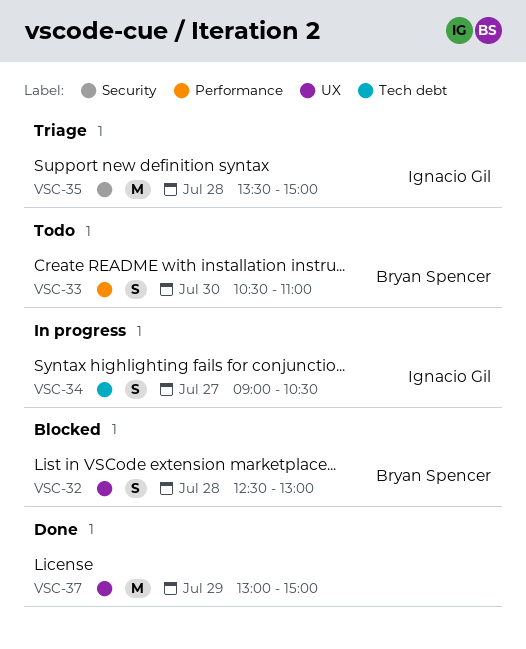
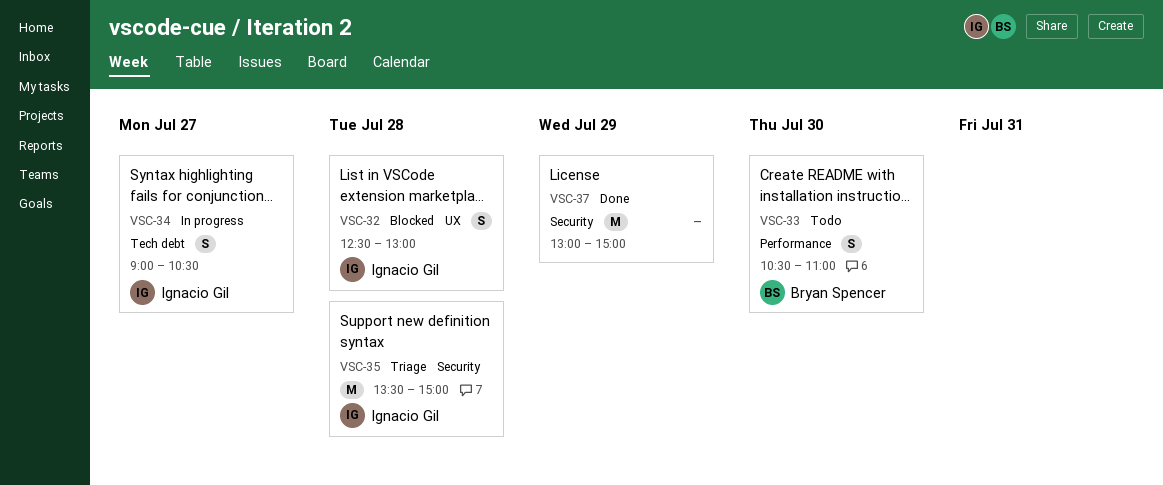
VSC-32, owner: Bryan Spencer -> Ignacio Gil
VSC-37, label: UX -> Security

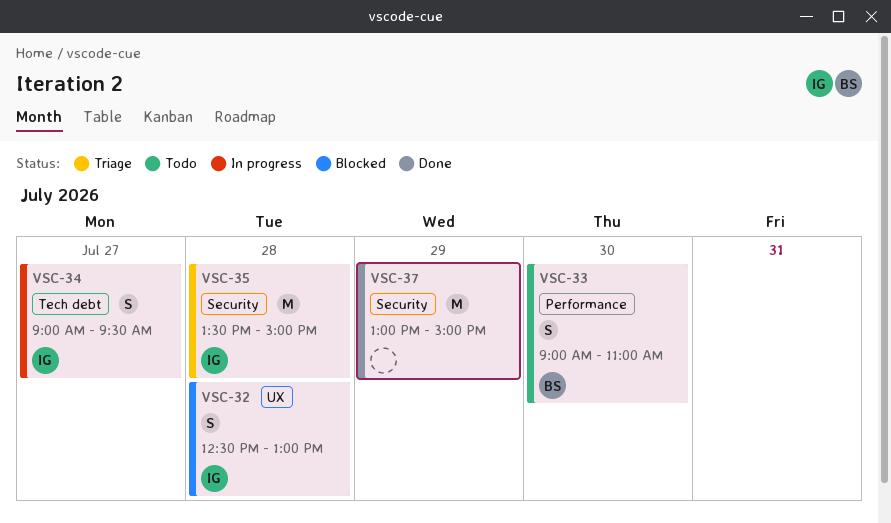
VSC-33, begins: 10:30 -> 09:00
VSC-34, ends: 10:30 -> 09:30

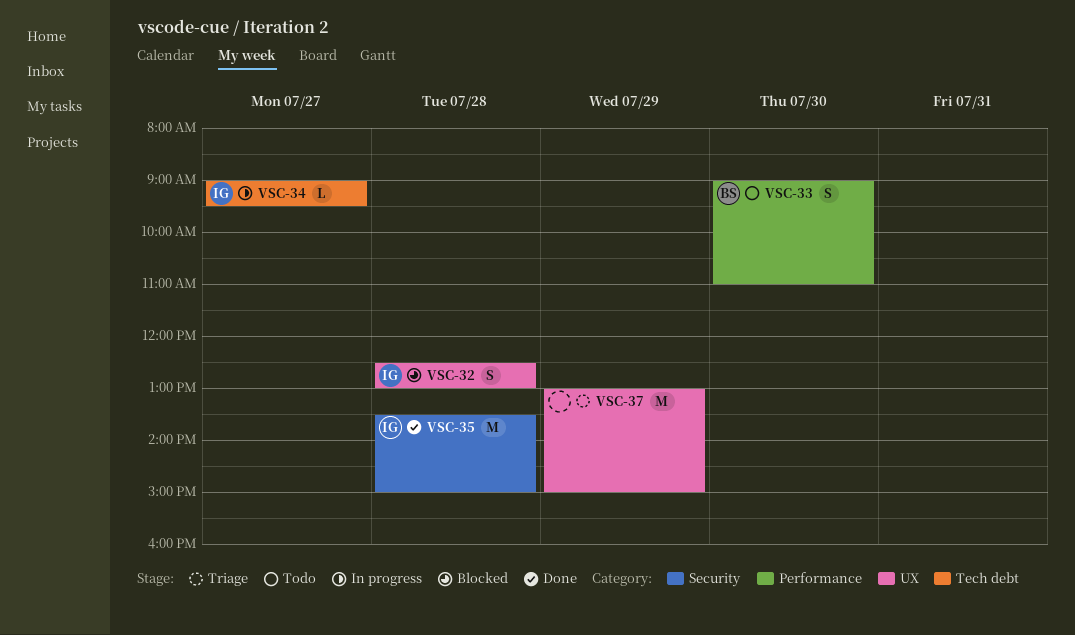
VSC-34, estimate: S -> L
VSC-35, status: Triage -> Done
VSC-37, status: Done -> Triage
VSC-37, label: Security -> UX

